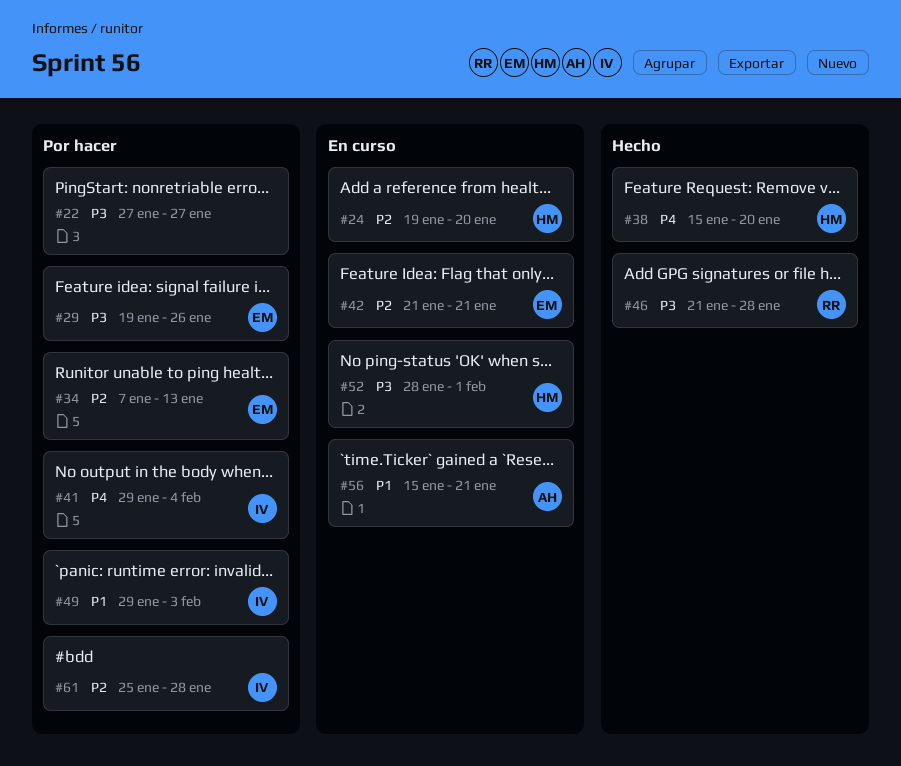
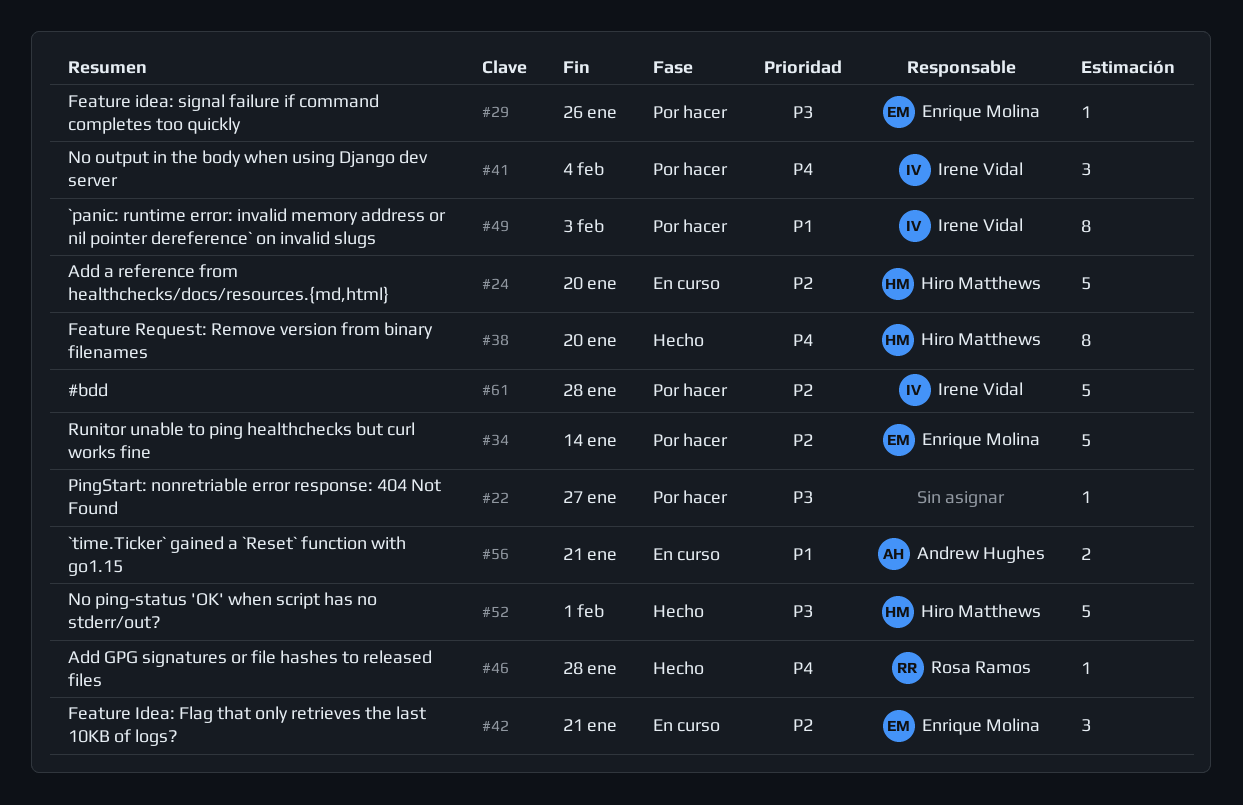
#34, due: Jan 13 -> Jan 14
#46, priority: P3 -> P4
#52, status: En curso -> Hecho

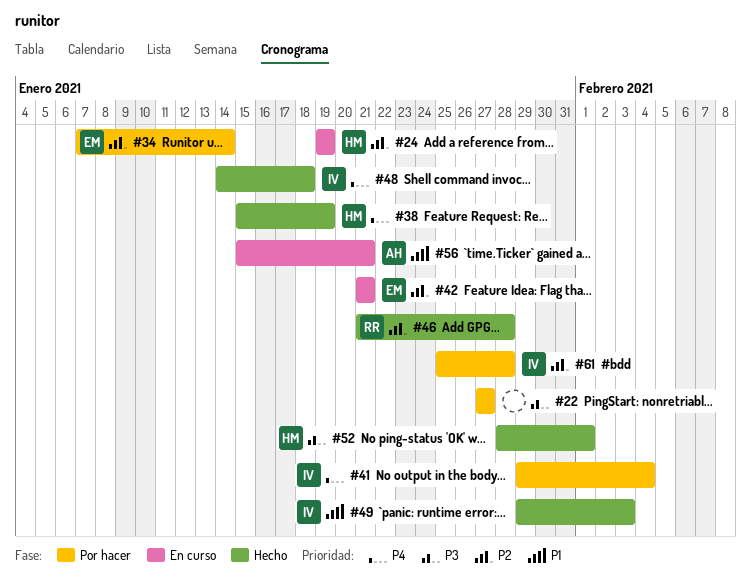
#24, due: Jan 20 -> Jan 19
#29: present -> none
#38, due: Jan 20 -> Jan 19
#46, priority: P4 -> P2
#48: none -> present
#49, status: Por hacer -> Hecho

